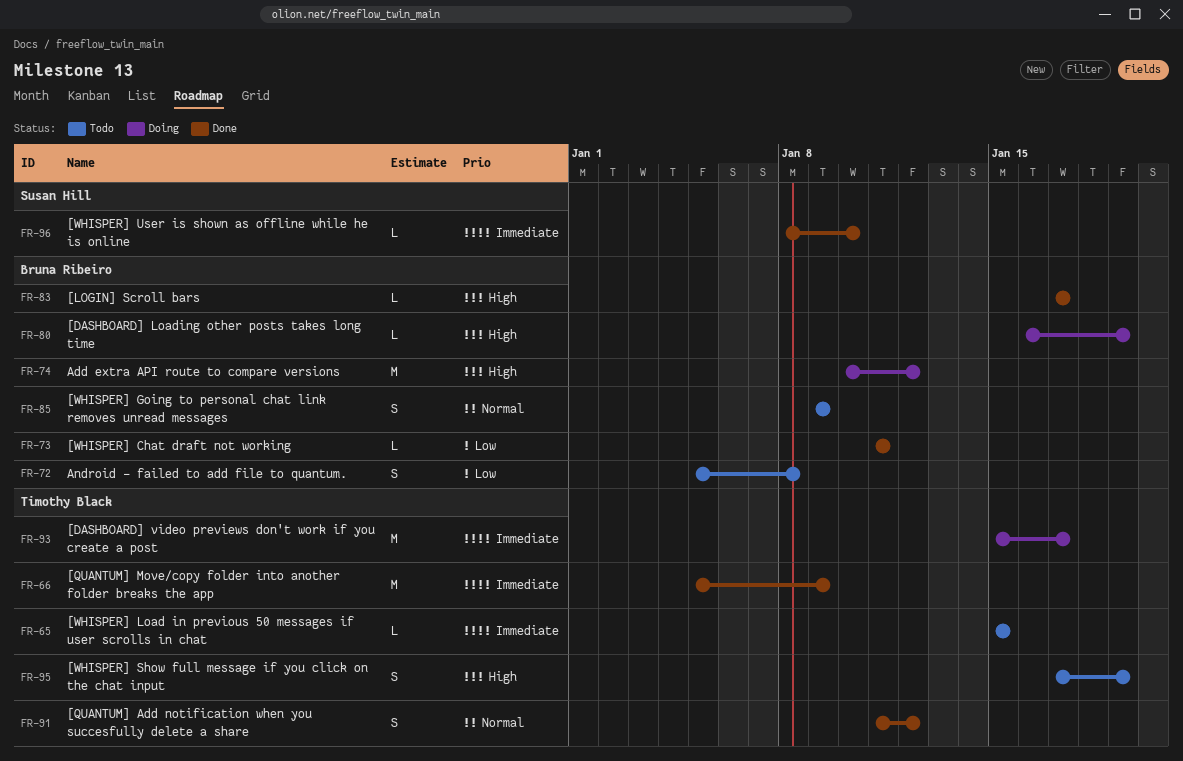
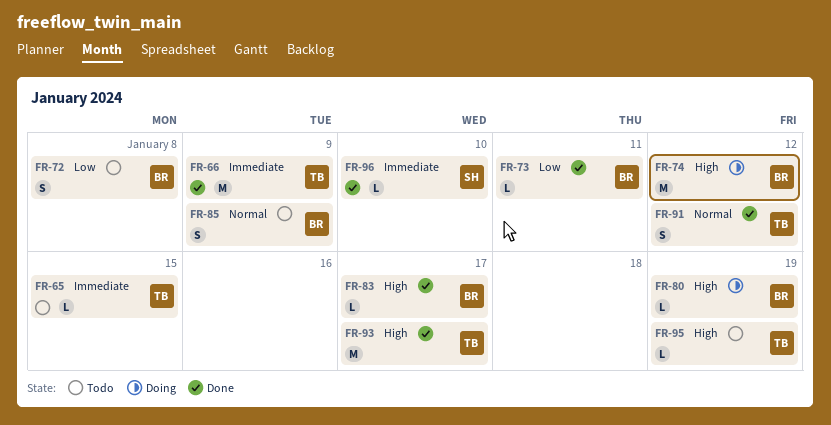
FR-93, status: Doing -> Done
FR-93, priority: Immediate -> High
FR-95, estimate: S -> L

